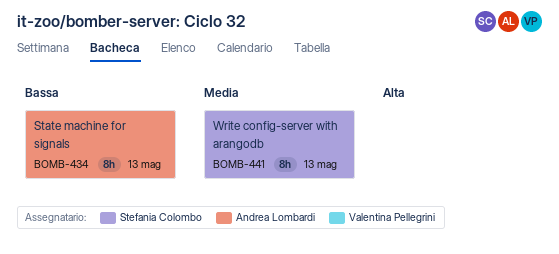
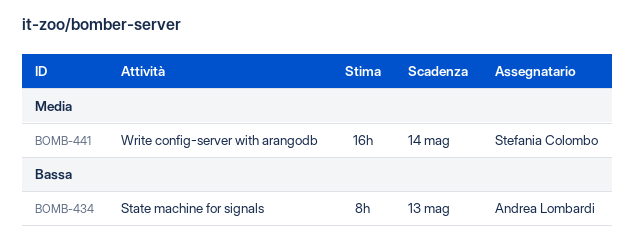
BOMB-441, estimate: 8h -> 16h
BOMB-441, due: May 13 -> May 14

